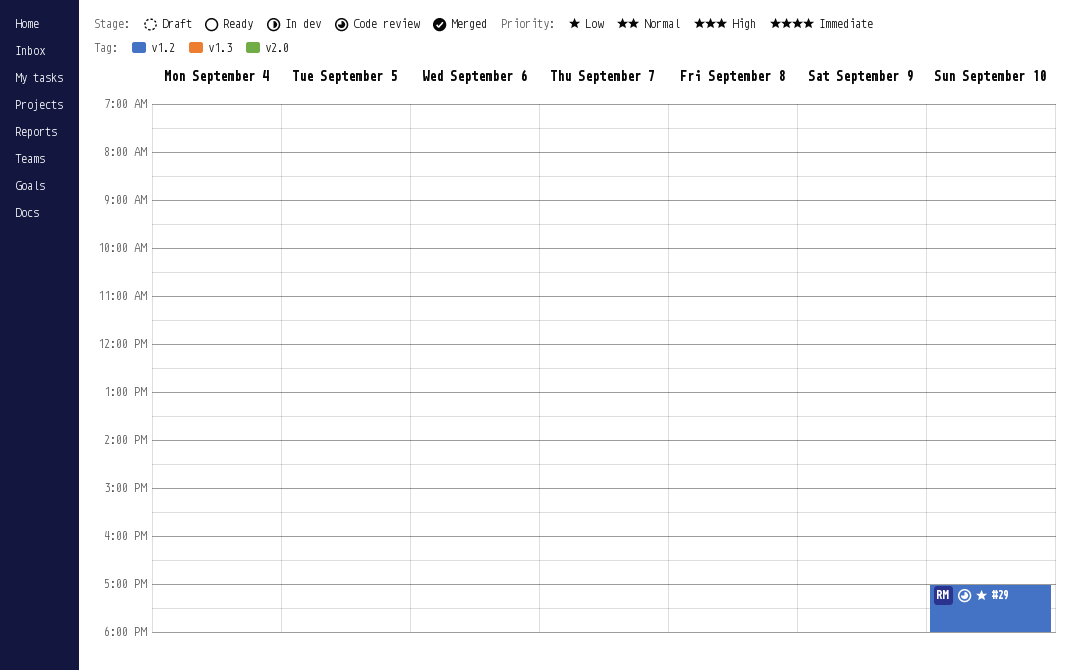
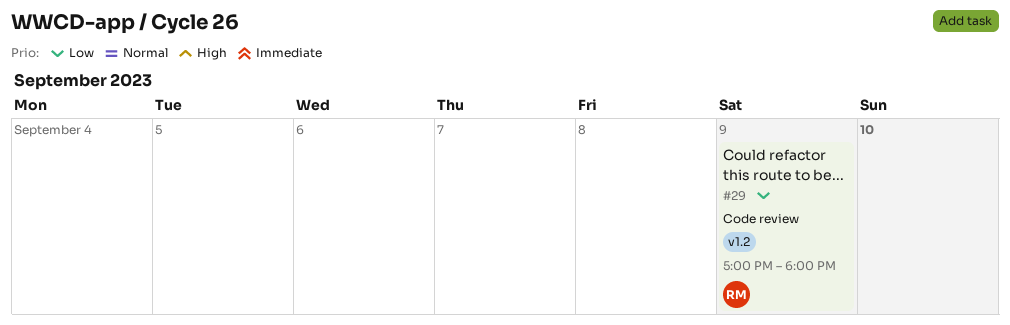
#29, day: Sep 10 -> Sep 9

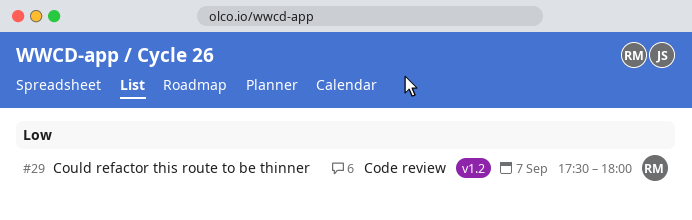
#29, day: Sep 9 -> Sep 7
#29, begins: 17:00 -> 17:30

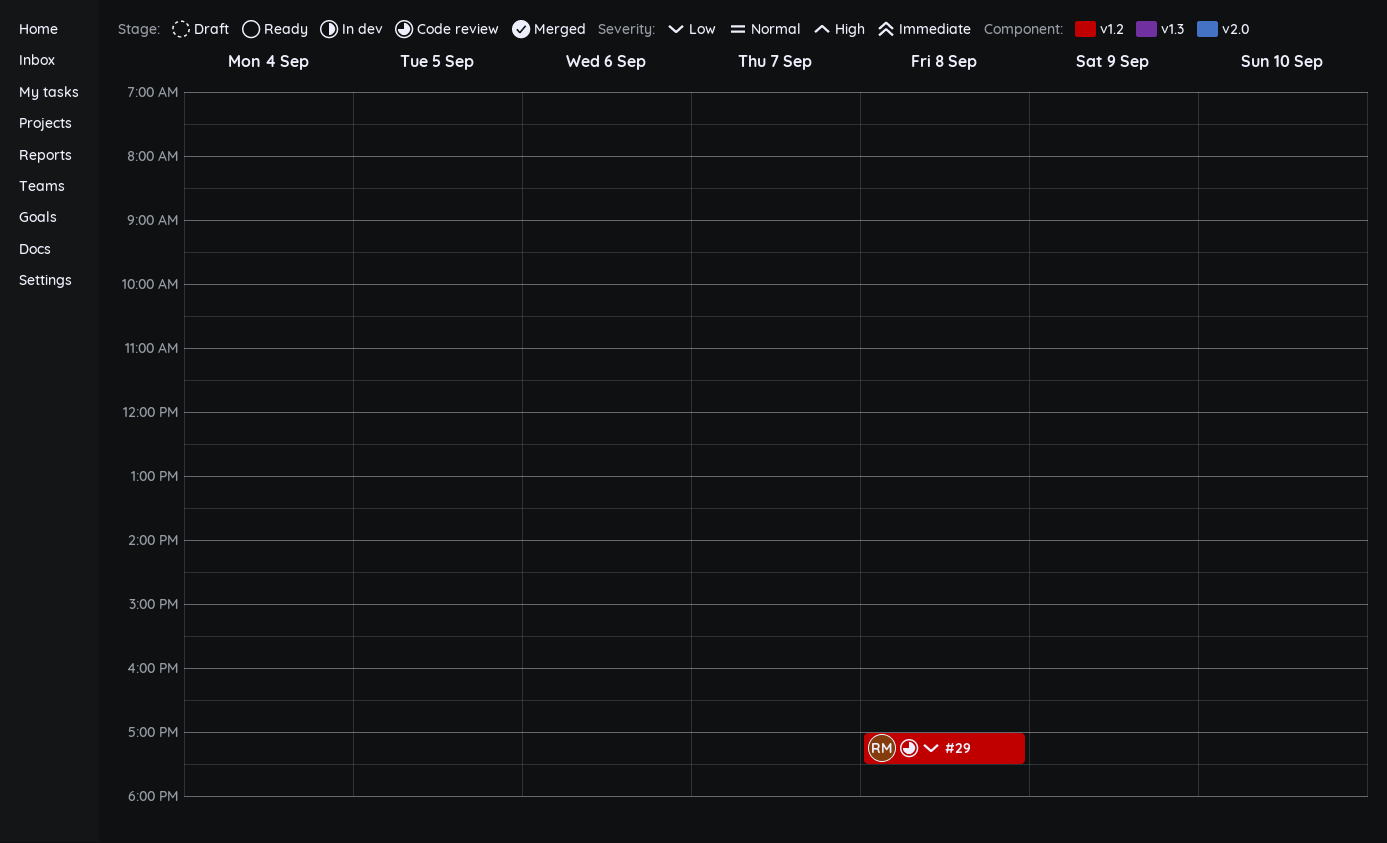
#29, day: Sep 7 -> Sep 8
#29, begins: 17:30 -> 17:00
#29, ends: 18:00 -> 17:30

